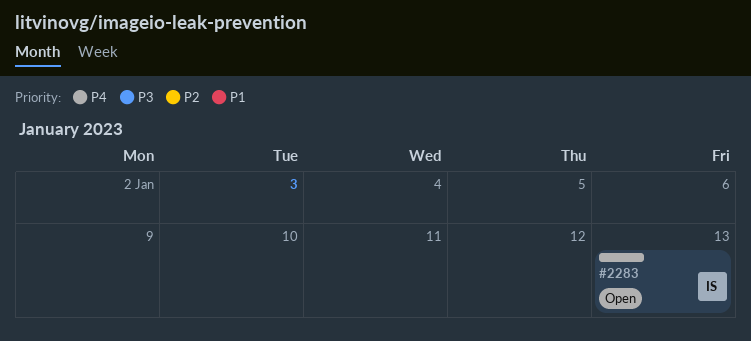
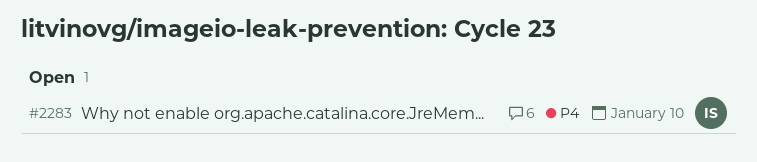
#2283, due: Jan 13 -> Jan 10

